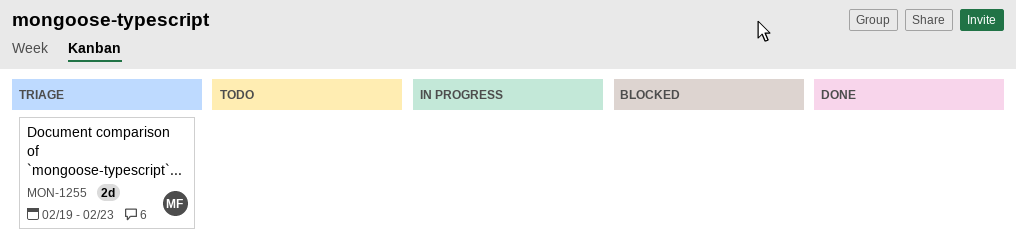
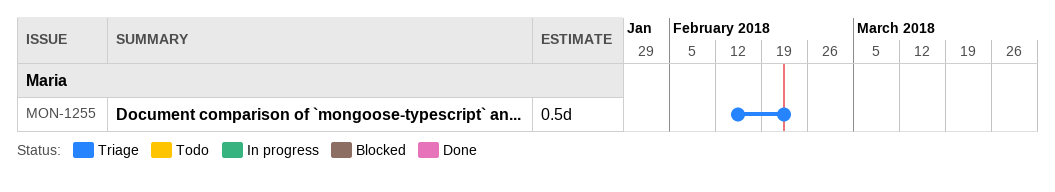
MON-1255, estimate: 2d -> 0.5d
MON-1255, start: Feb 19 -> Feb 12

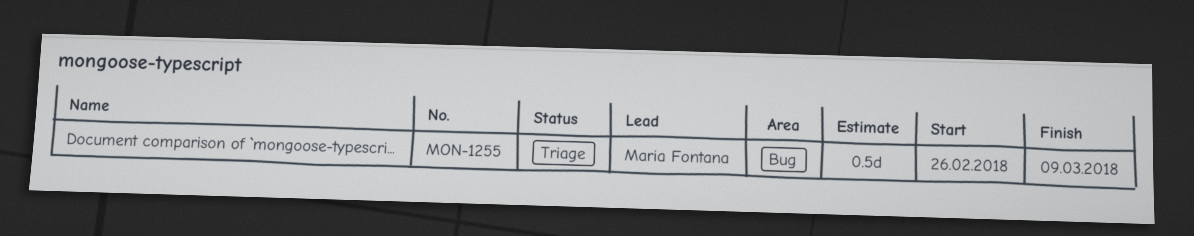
MON-1255, start: Feb 12 -> Feb 26
MON-1255, due: Feb 23 -> Mar 9

